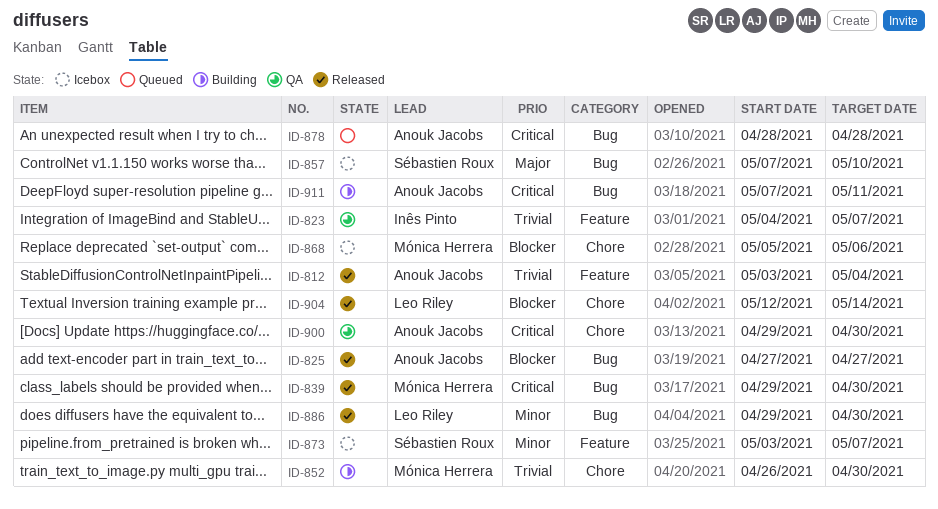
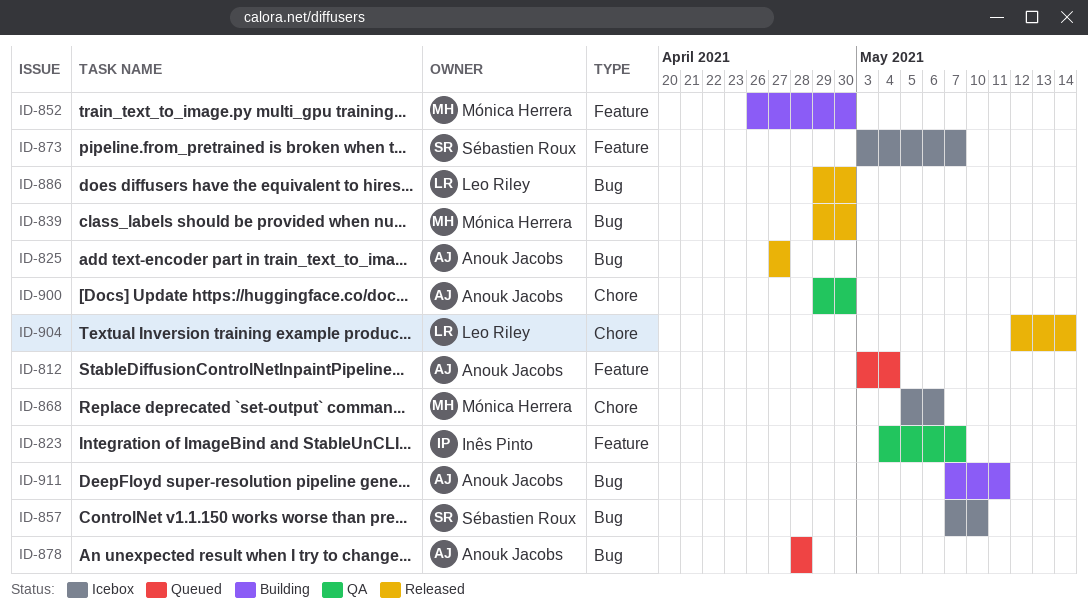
ID-812, status: Released -> Queued
ID-852, label: Chore -> Feature

